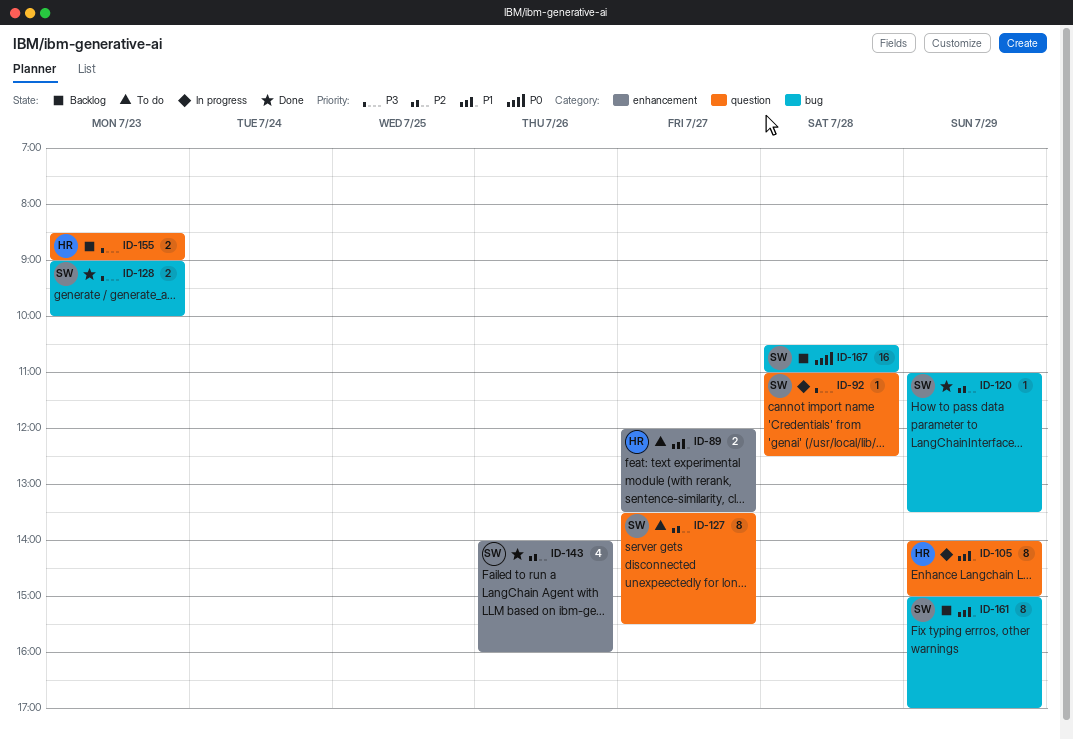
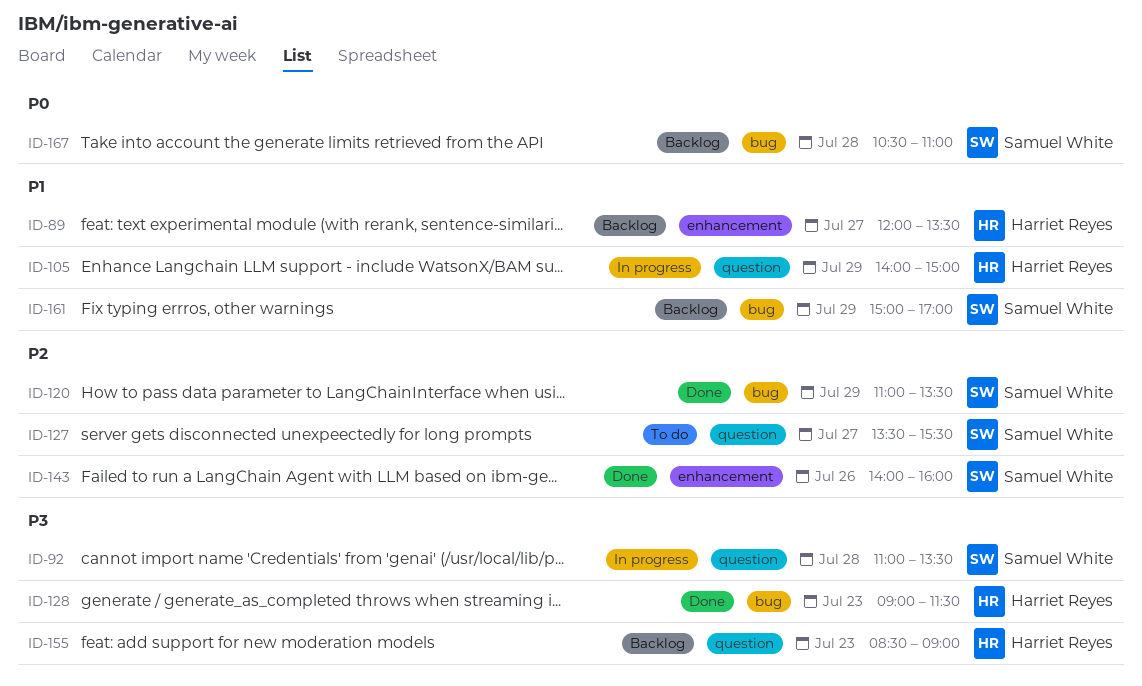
ID-89, status: To do -> Backlog
ID-92, ends: 12:30 -> 13:30
ID-128, owner: Samuel White -> Harriet Reyes
ID-128, ends: 10:00 -> 11:30

